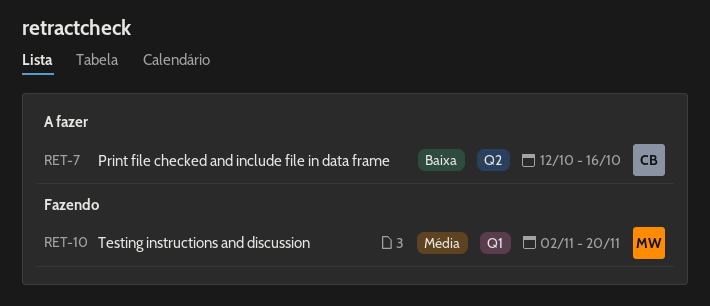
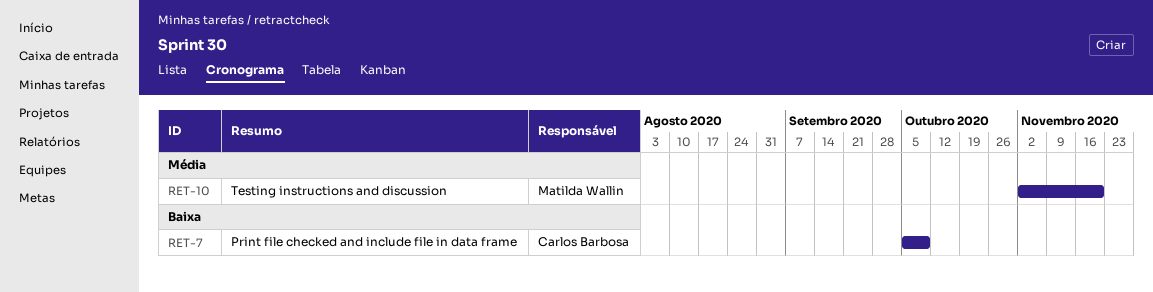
RET-7, start: Oct 12 -> Oct 5
RET-7, due: Oct 16 -> Oct 9

